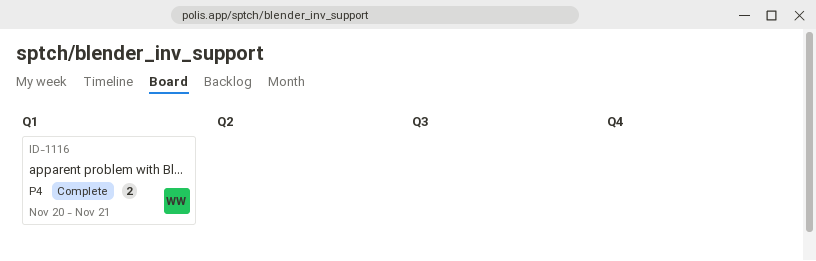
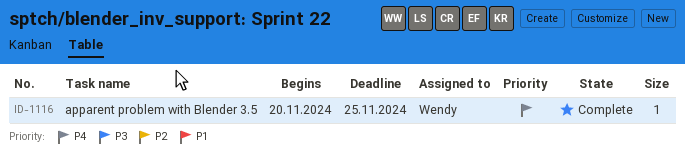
ID-1116, estimate: 2 -> 1
ID-1116, due: Nov 21 -> Nov 25

